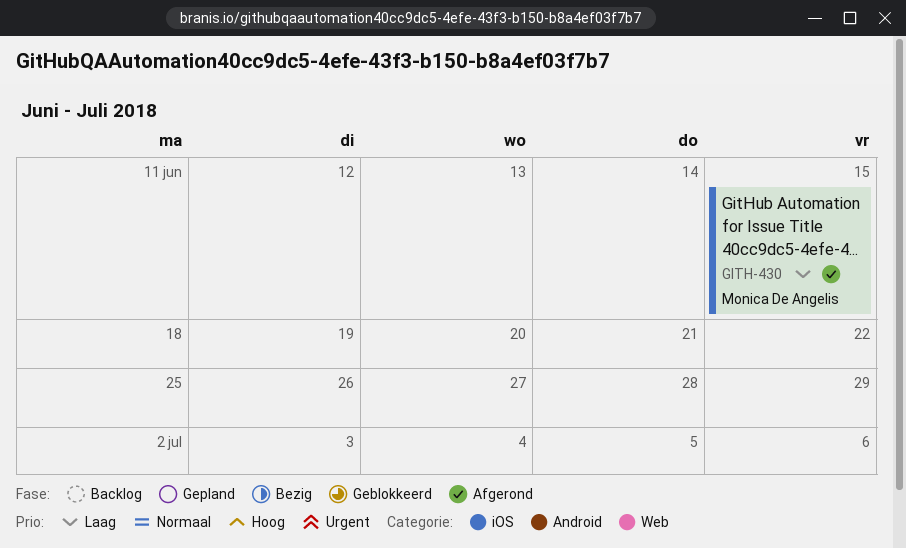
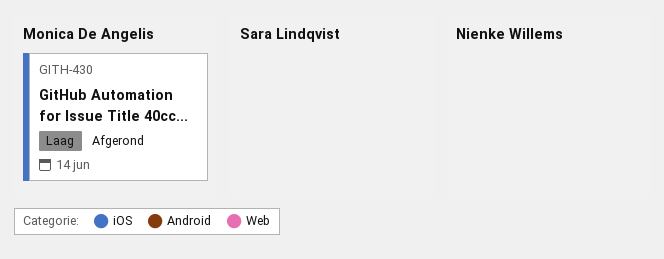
GITH-430, due: Jun 15 -> Jun 14

